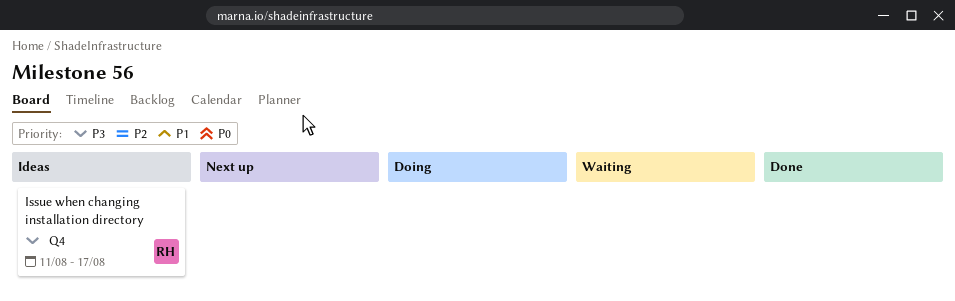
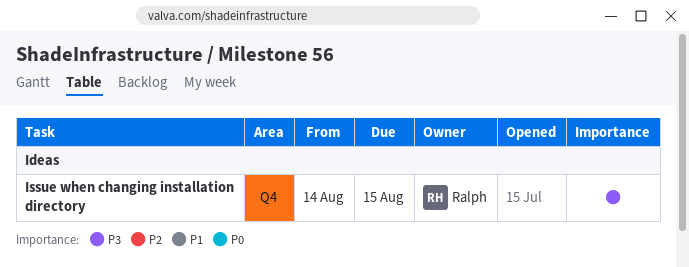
Issue when changing installation directory, start: Aug 11 -> Aug 14
Issue when changing installation directory, due: Aug 17 -> Aug 15

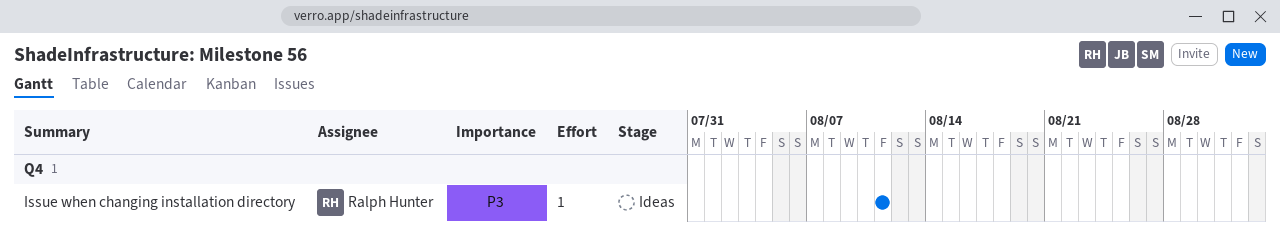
Issue when changing installation directory, start: Aug 14 -> Aug 11
Issue when changing installation directory, due: Aug 15 -> Aug 11

